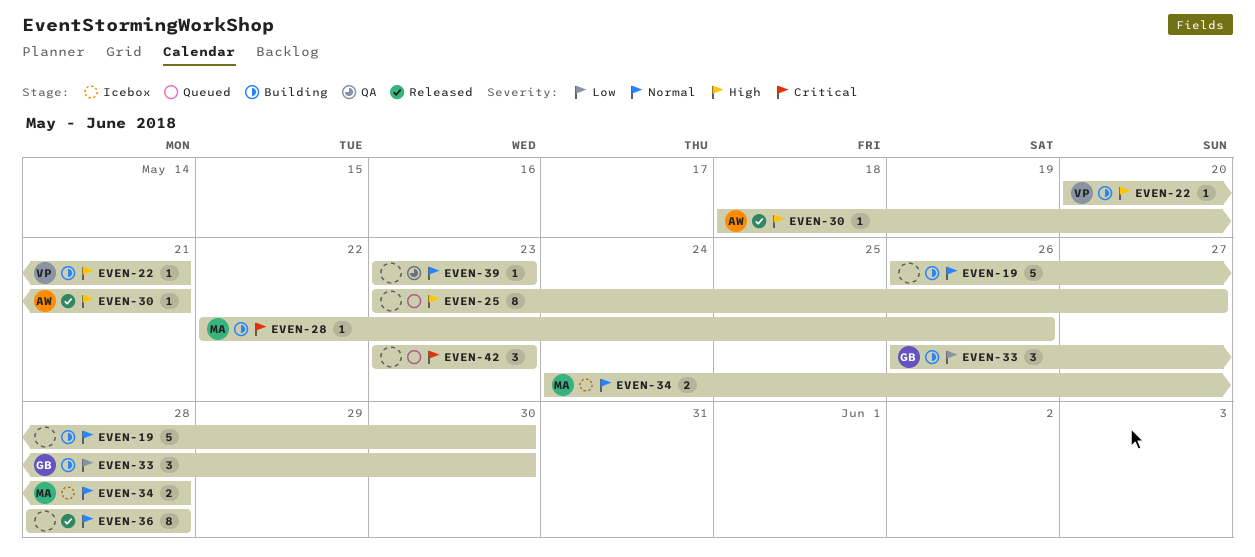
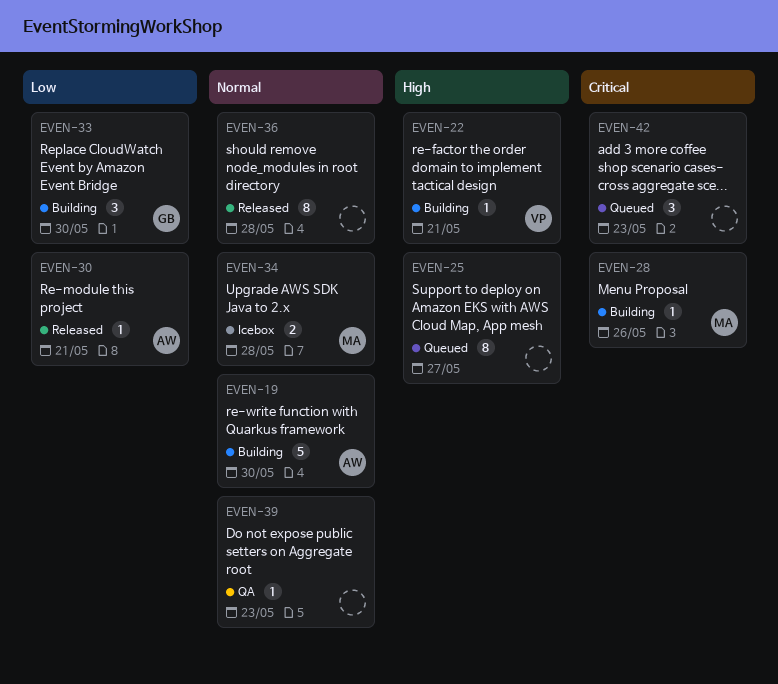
EVEN-19, owner: none -> AW
EVEN-30, priority: High -> Low

